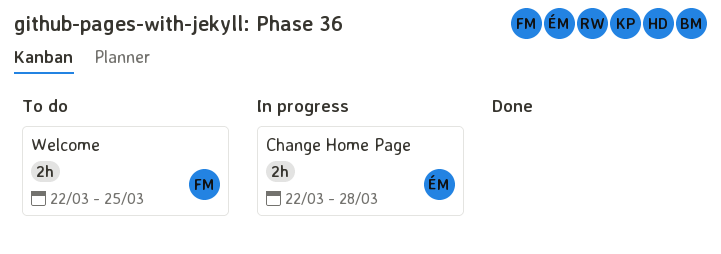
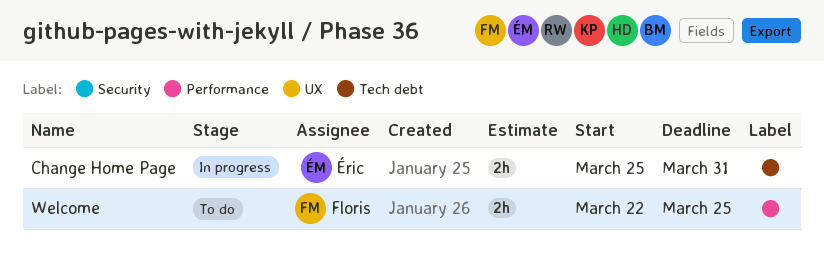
Change Home Page, start: Mar 22 -> Mar 25
Change Home Page, due: Mar 28 -> Mar 31

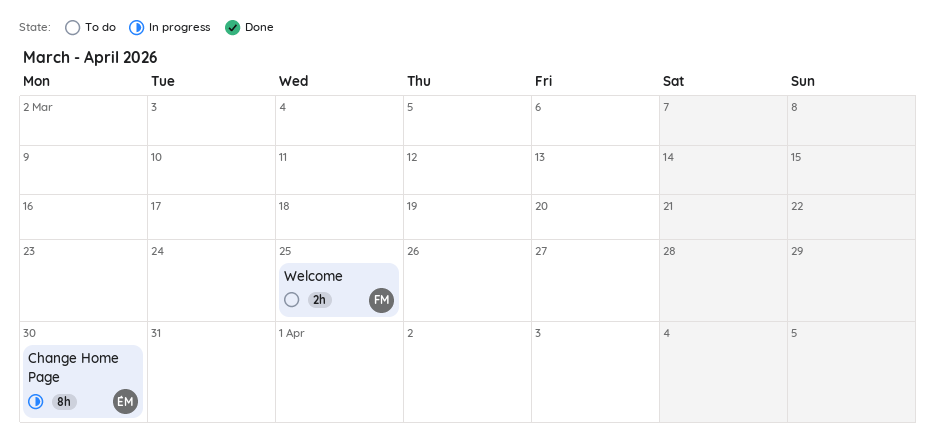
Change Home Page, estimate: 2h -> 8h
Change Home Page, due: Mar 31 -> Mar 30

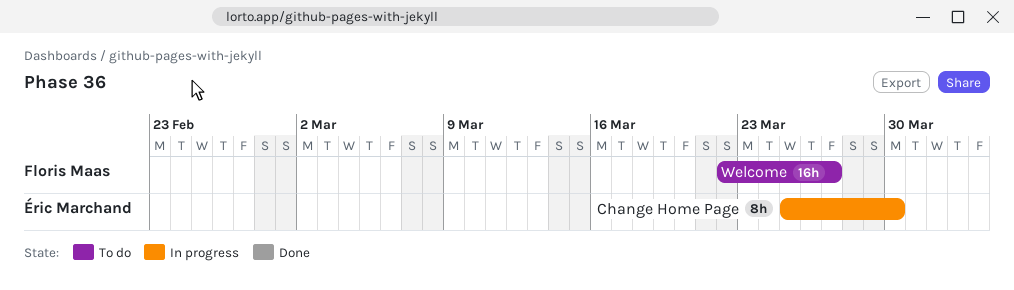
Welcome, estimate: 2h -> 16h
Welcome, due: Mar 25 -> Mar 27

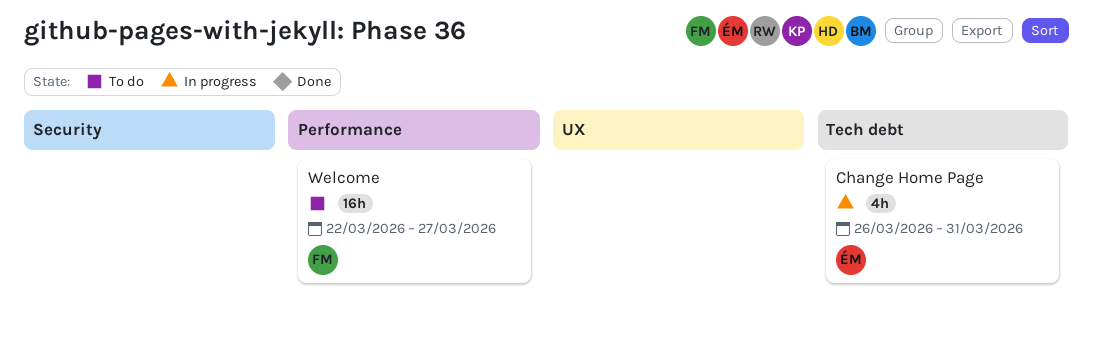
Change Home Page, estimate: 8h -> 4h
Change Home Page, start: Mar 25 -> Mar 26
Change Home Page, due: Mar 30 -> Mar 31

